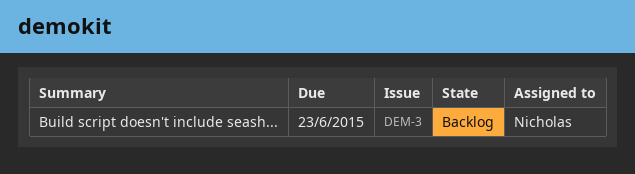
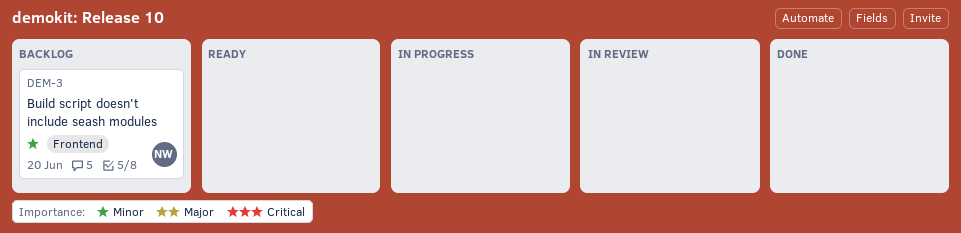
DEM-3, due: Jun 23 -> Jun 20

